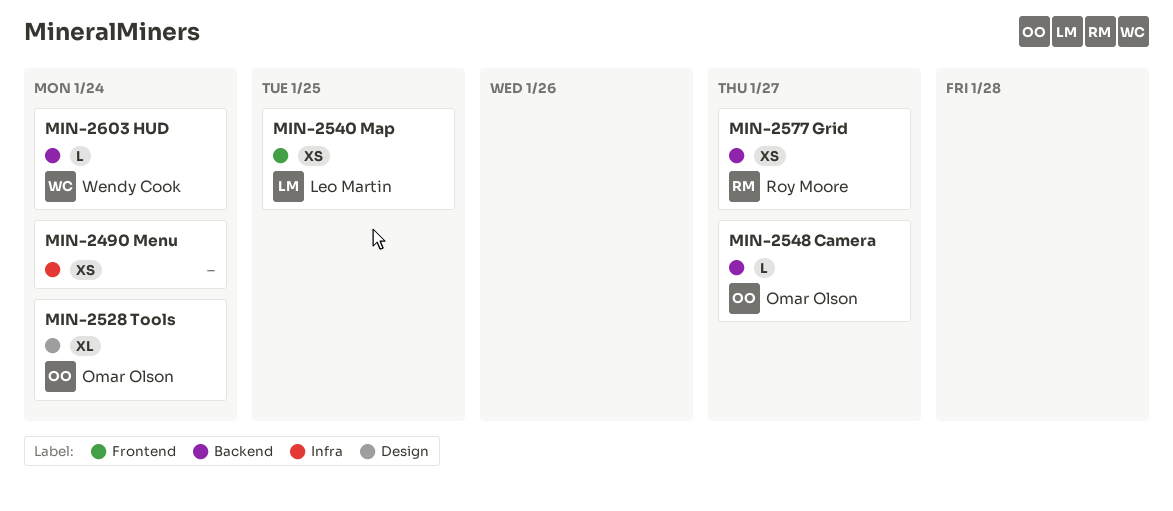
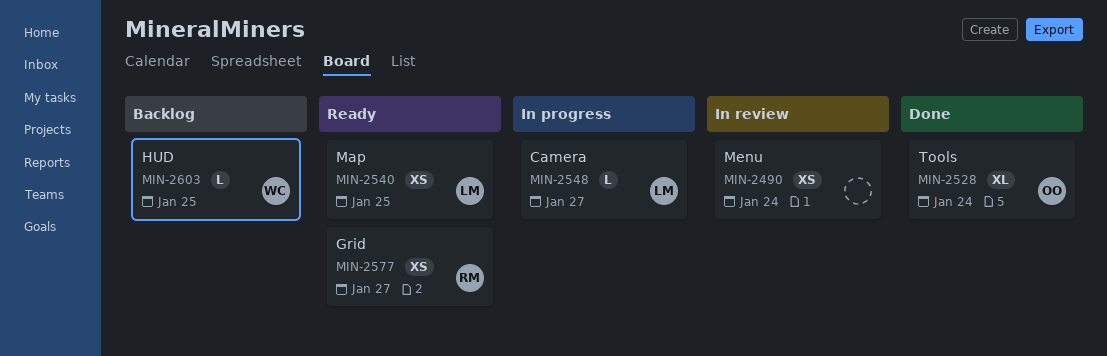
MIN-2548, owner: Omar Olson -> Leo Martin
MIN-2603, due: Jan 24 -> Jan 25

